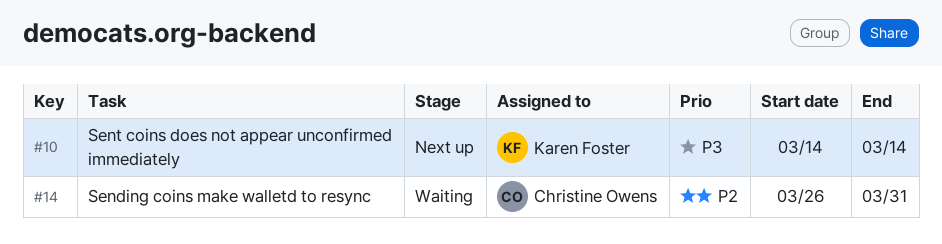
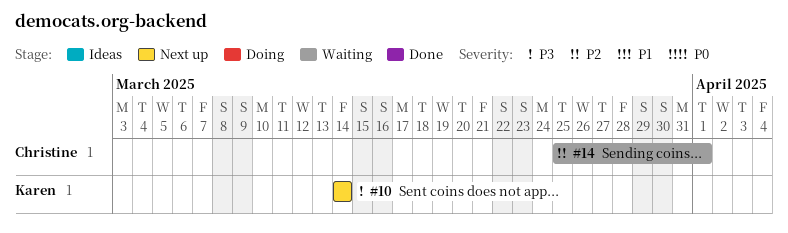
#14, start: Mar 26 -> Mar 25
#14, due: Mar 31 -> Apr 1

